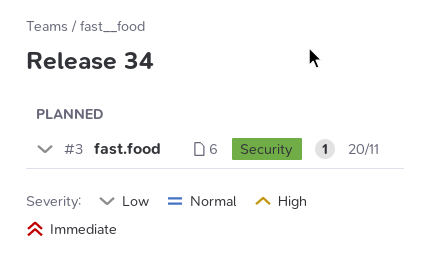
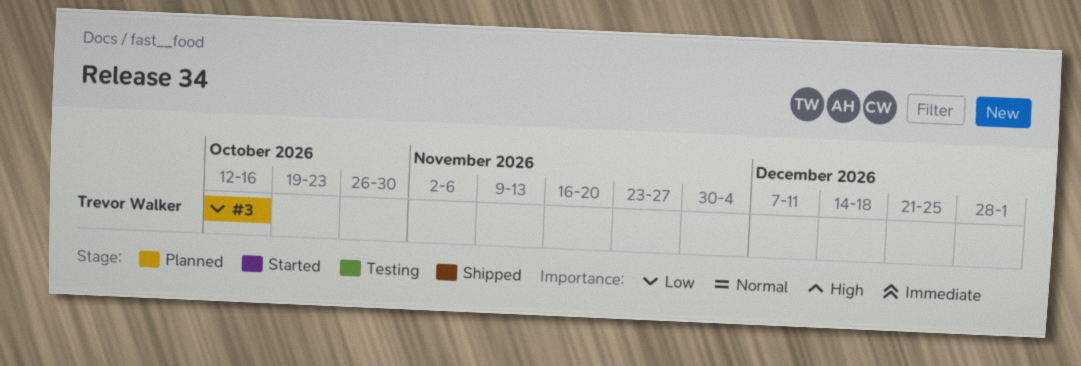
#3, due: Nov 20 -> Oct 16

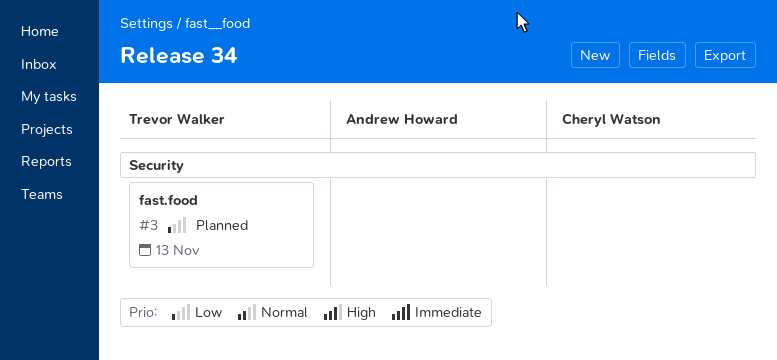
#3, due: Oct 16 -> Nov 13

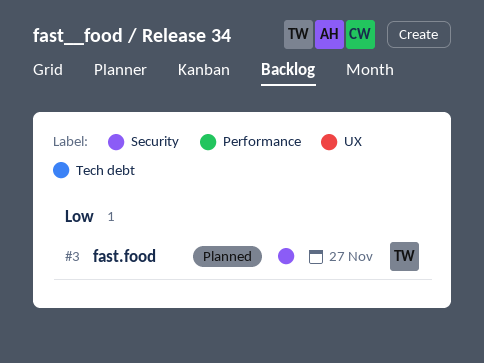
#3, due: Nov 13 -> Nov 27

